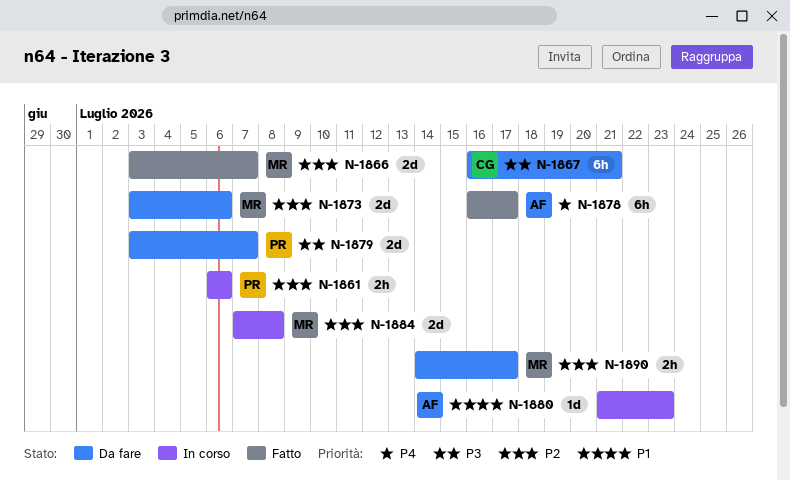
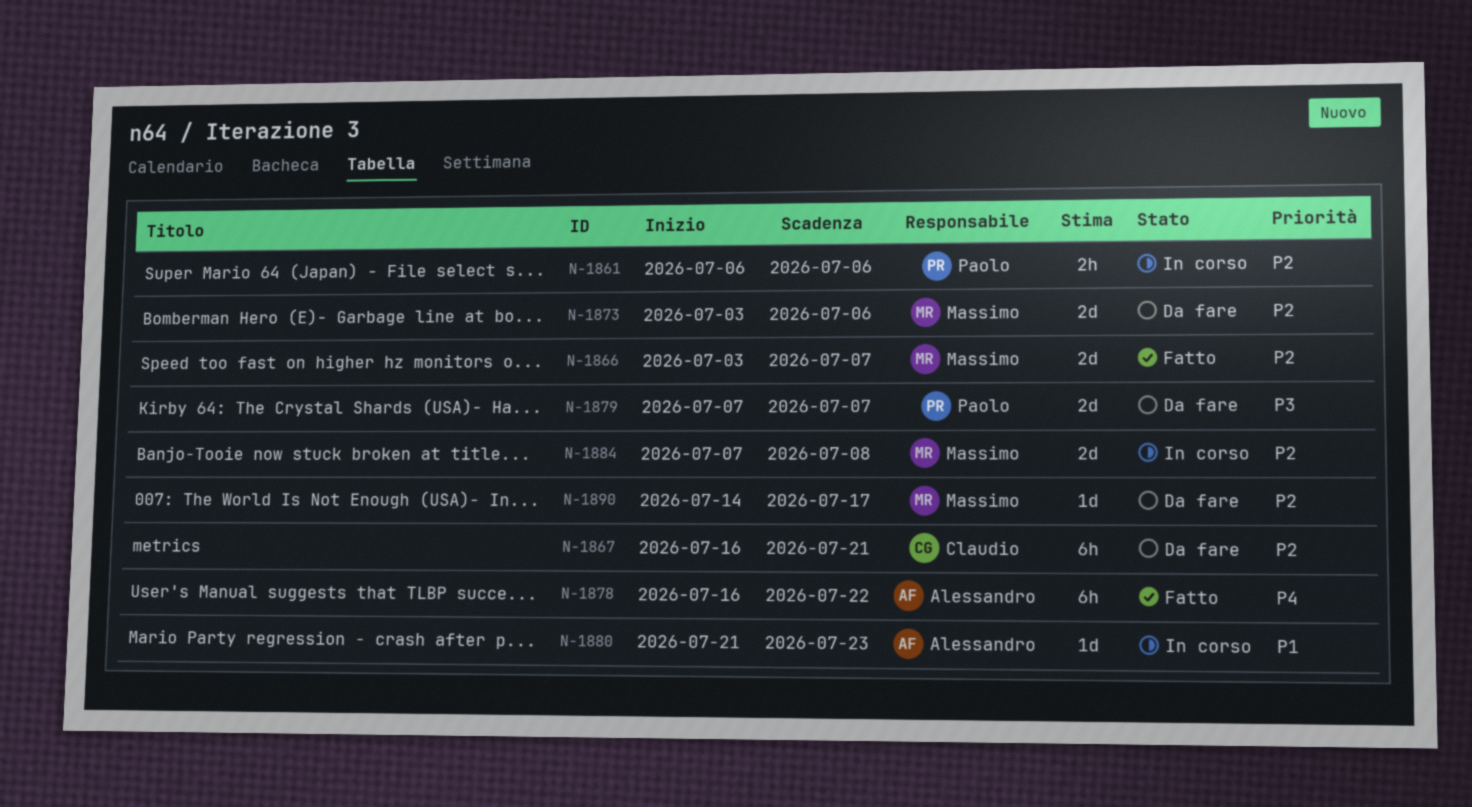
N-1867, priority: P3 -> P2
N-1878, due: Jul 17 -> Jul 22
N-1879, start: Jul 3 -> Jul 7
N-1890, estimate: 2h -> 1d

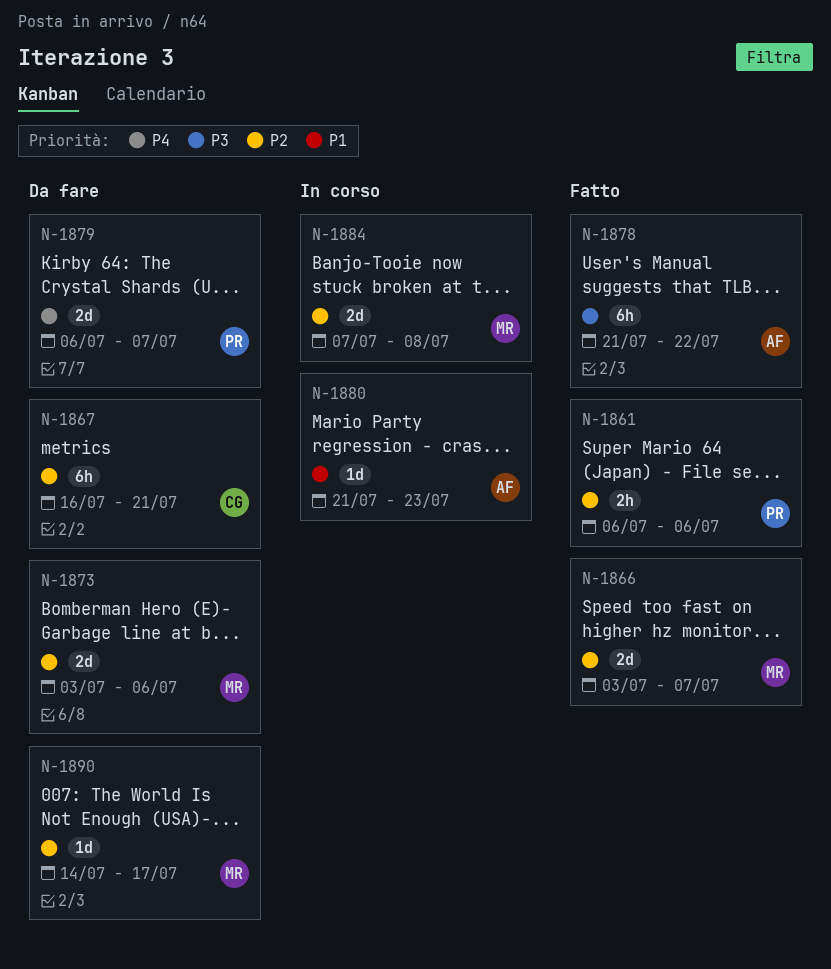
N-1861, status: In corso -> Fatto
N-1878, priority: P4 -> P3
N-1878, start: Jul 16 -> Jul 21
N-1879, priority: P3 -> P4
N-1879, start: Jul 7 -> Jul 6

